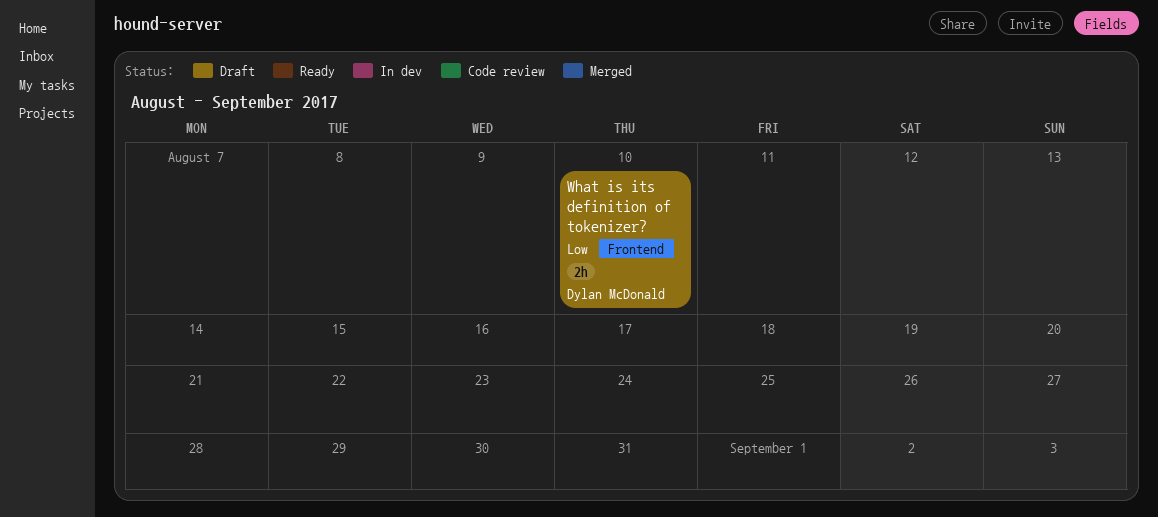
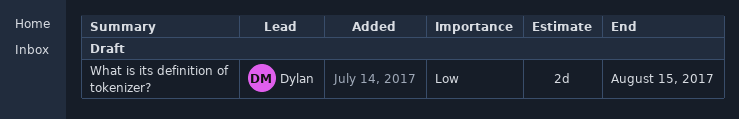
What is its definition of tokenizer?, estimate: 2h -> 2d
What is its definition of tokenizer?, due: Aug 10 -> Aug 15

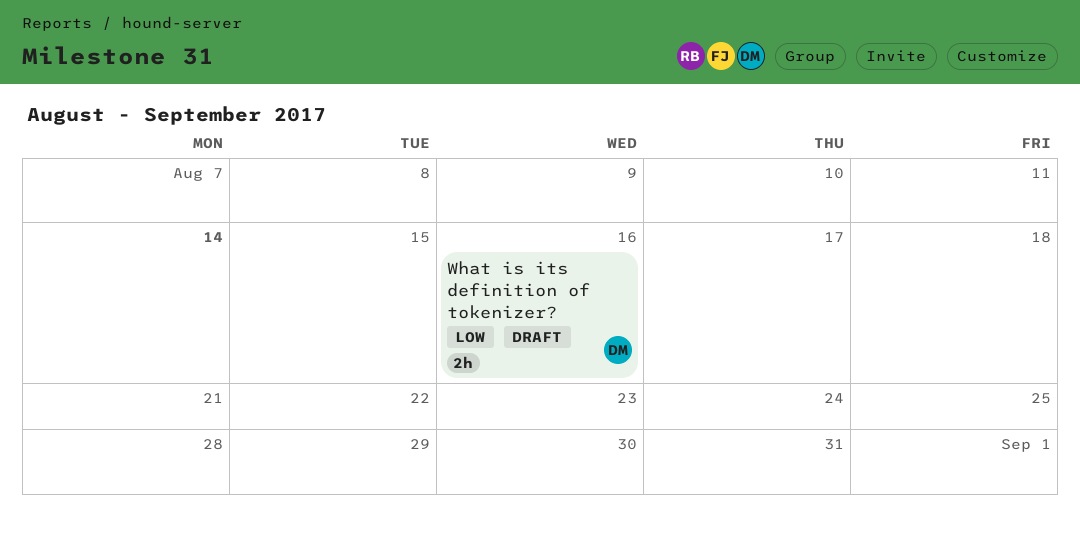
What is its definition of tokenizer?, estimate: 2d -> 2h
What is its definition of tokenizer?, due: Aug 15 -> Aug 16

